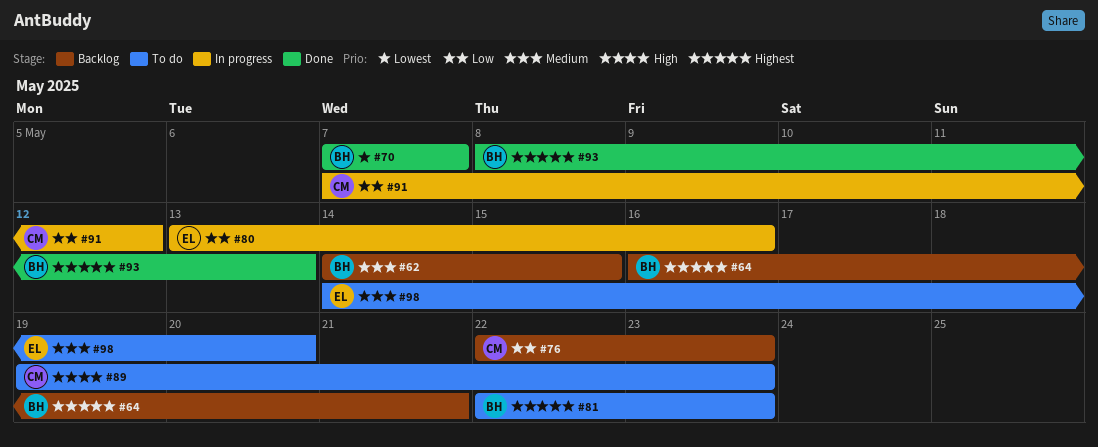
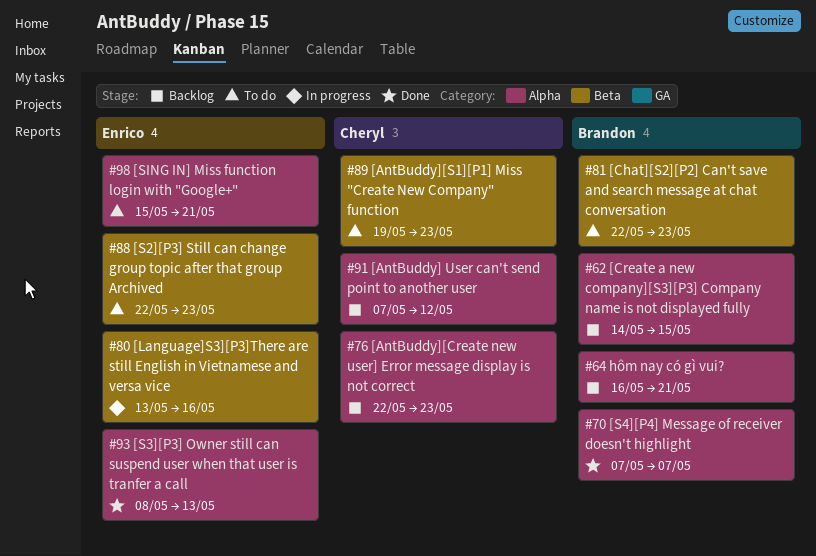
#88: none -> present
#91, status: In progress -> Backlog
#93, owner: Brandon -> Enrico
#98, start: May 14 -> May 15
#98, due: May 20 -> May 21

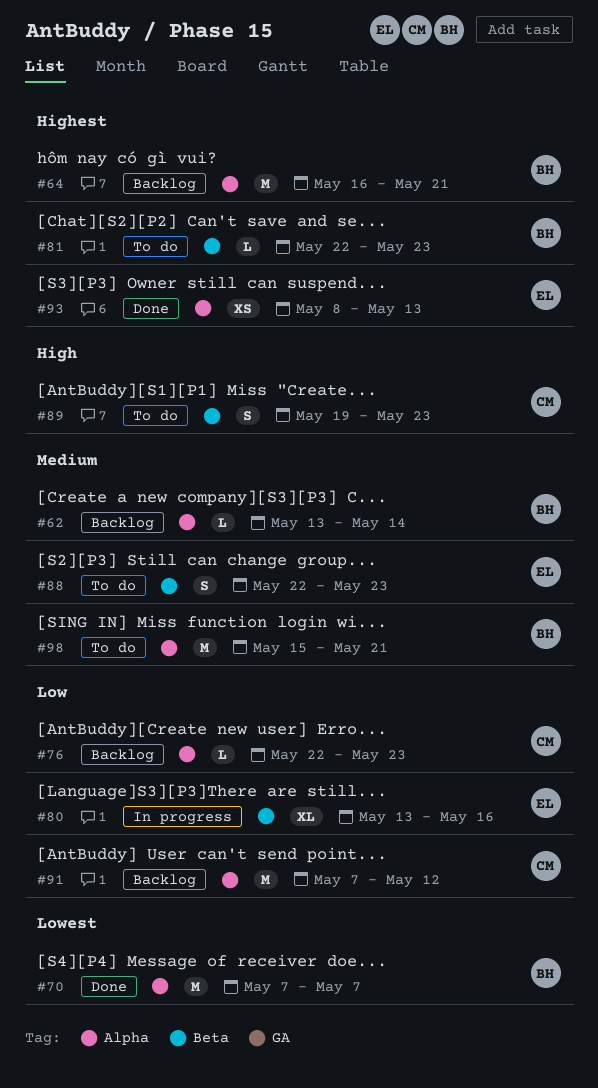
#62, start: May 14 -> May 13
#62, due: May 15 -> May 14
#98, owner: Enrico -> Brandon

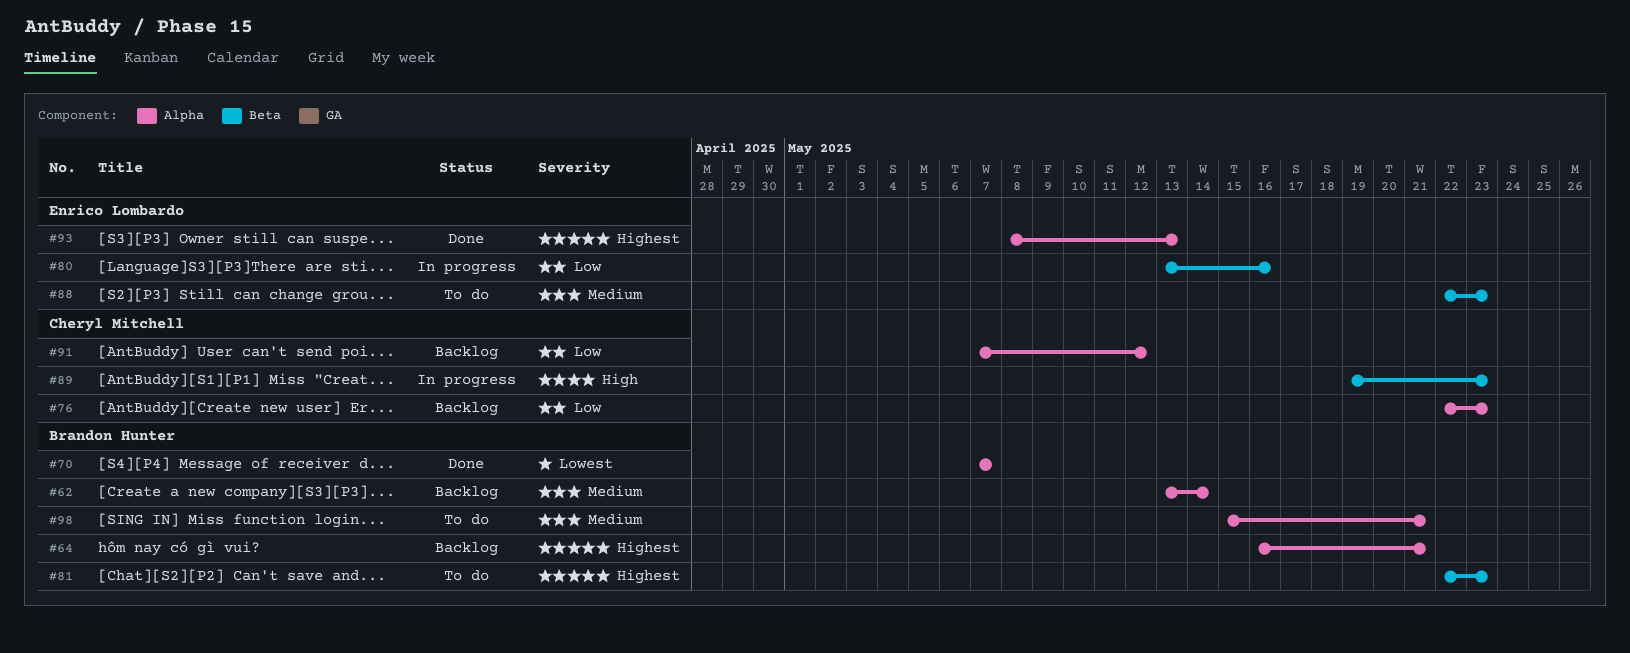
#89, status: To do -> In progress

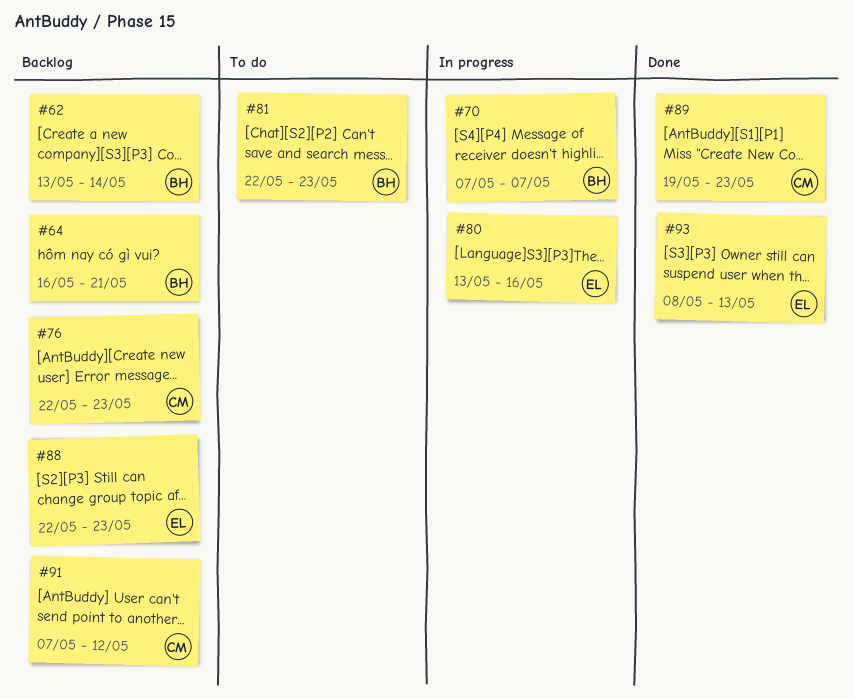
#70, status: Done -> In progress
#88, status: To do -> Backlog
#89, status: In progress -> Done
#98: present -> none

